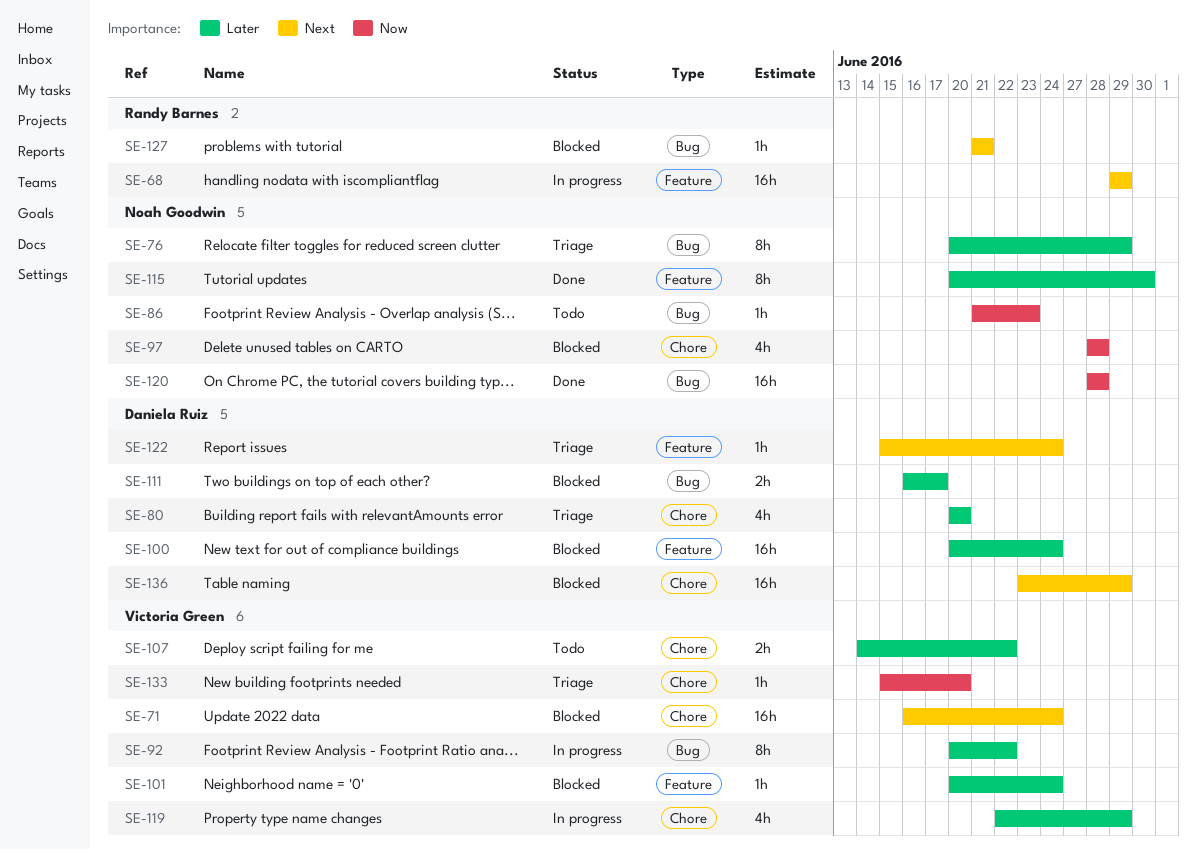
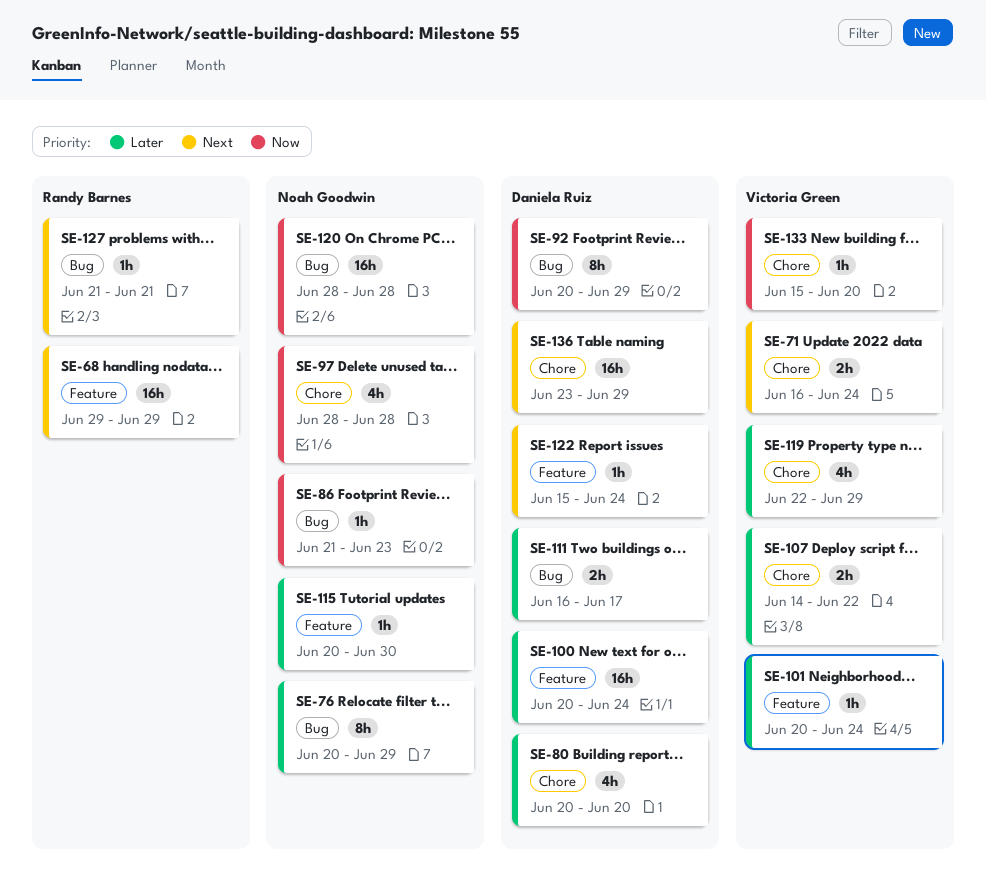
SE-71, estimate: 16h -> 2h
SE-92, owner: Victoria Green -> Daniela Ruiz
SE-92, priority: Later -> Now
SE-92, due: Jun 22 -> Jun 29
SE-115, estimate: 8h -> 1h

